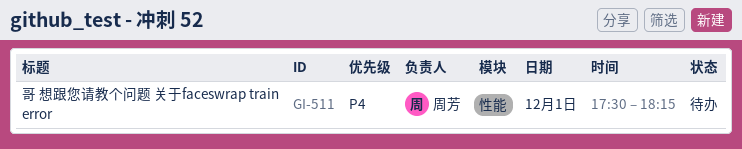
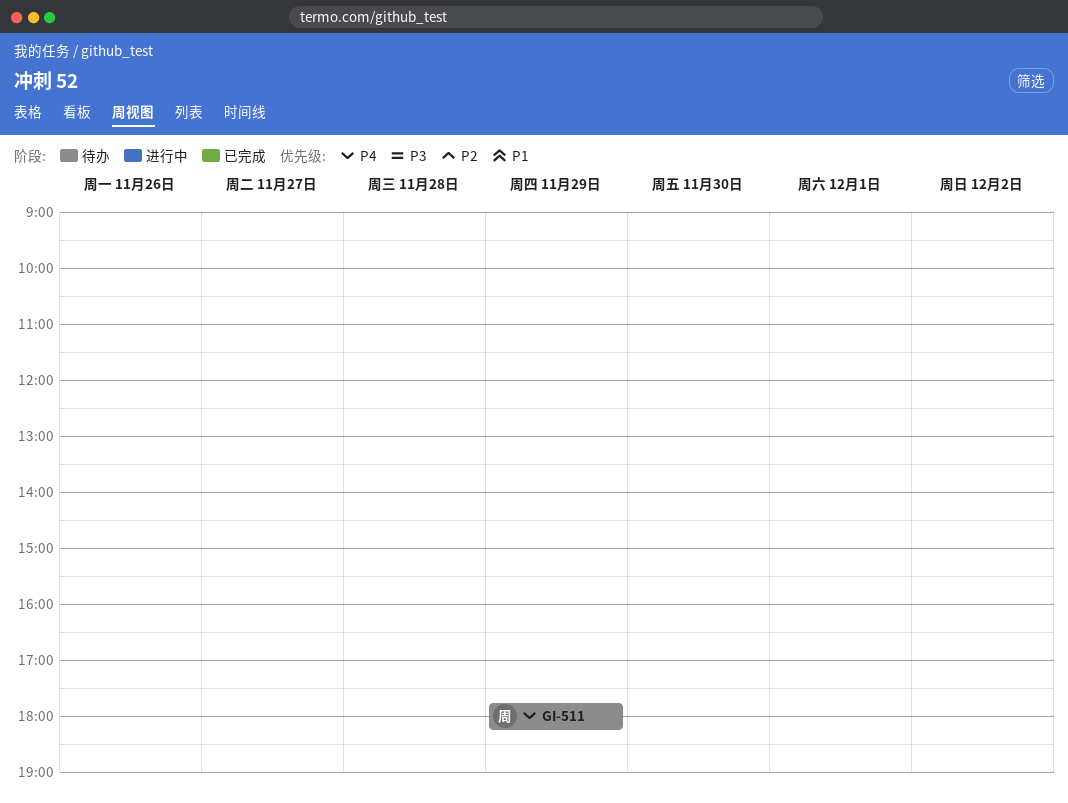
GI-511, day: Dec 1 -> Nov 29
GI-511, begins: 17:30 -> 17:45

